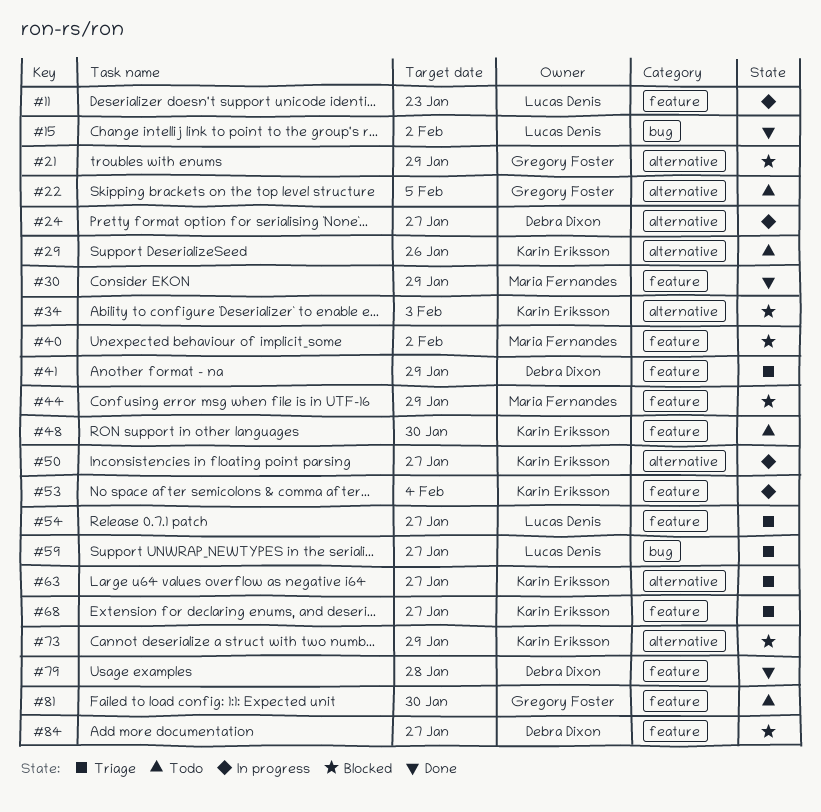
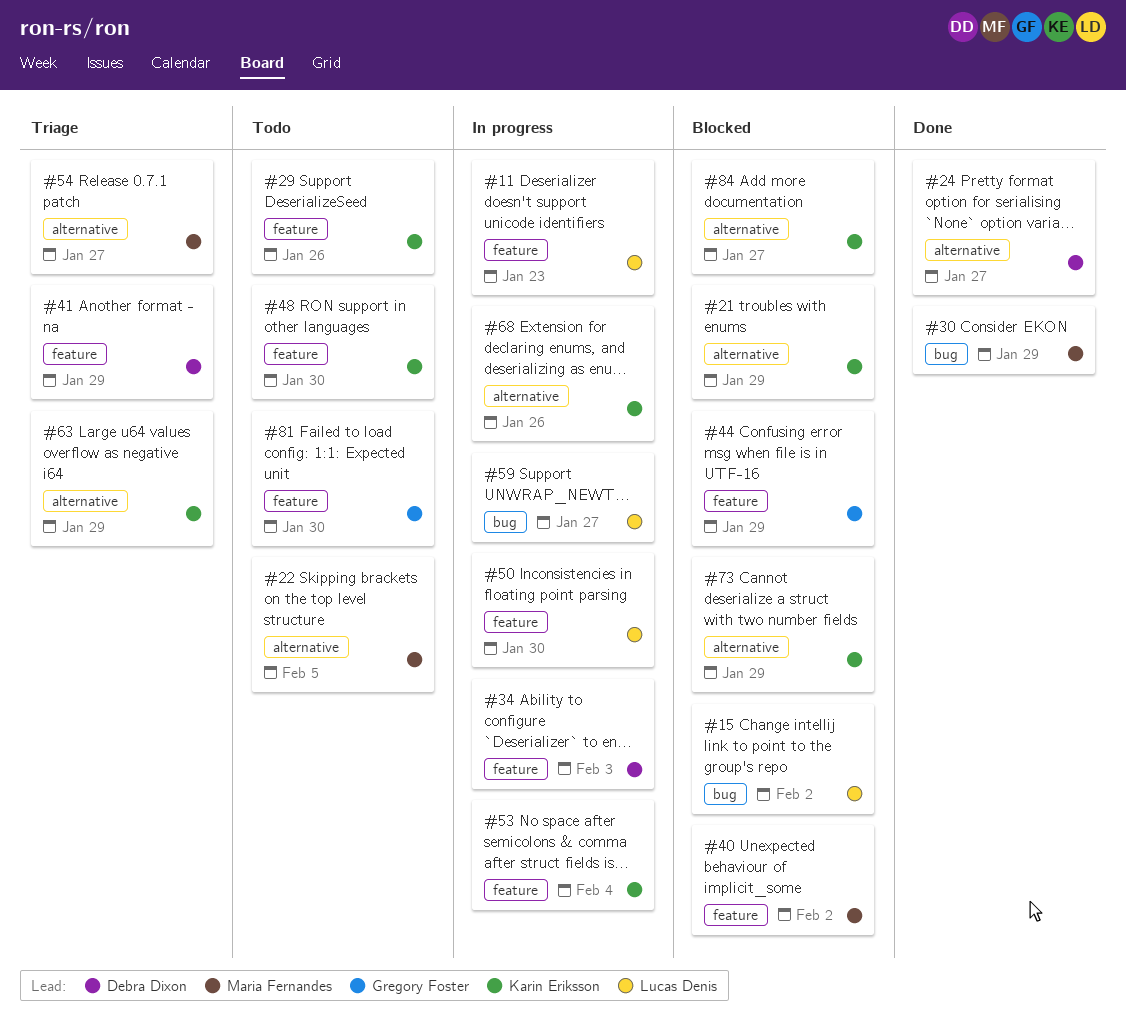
#15, status: Done -> Blocked
#21, owner: Gregory Foster -> Karin Eriksson
#22, owner: Gregory Foster -> Maria Fernandes
#24, status: In progress -> Done
#29, label: alternative -> feature
#30, label: feature -> bug
#34, status: Blocked -> In progress
#34, owner: Karin Eriksson -> Debra Dixon
#34, label: alternative -> feature
#44, owner: Maria Fernandes -> Gregory Foster
#50, owner: Karin Eriksson -> Lucas Denis
#50, label: alternative -> feature
#50, due: Jan 27 -> Jan 30
#54, owner: Lucas Denis -> Maria Fernandes
#54, label: feature -> alternative
#59, status: Triage -> In progress
#63, due: Jan 27 -> Jan 29
#68, status: Triage -> In progress
#68, label: feature -> alternative
#68, due: Jan 27 -> Jan 26
#79: present -> none
#84, owner: Debra Dixon -> Karin Eriksson
#84, label: feature -> alternative

